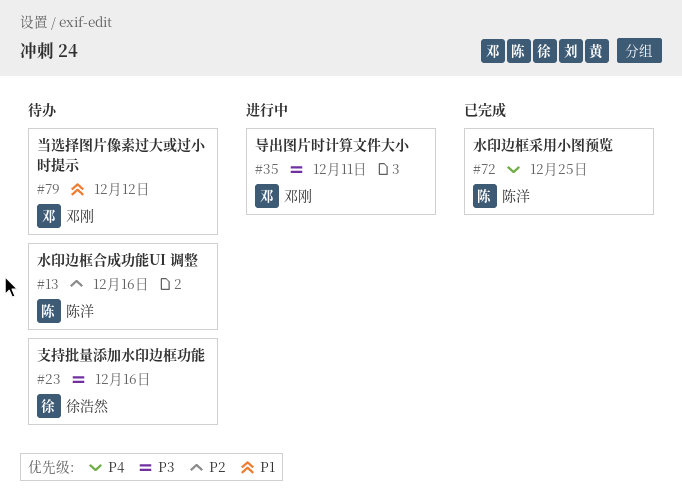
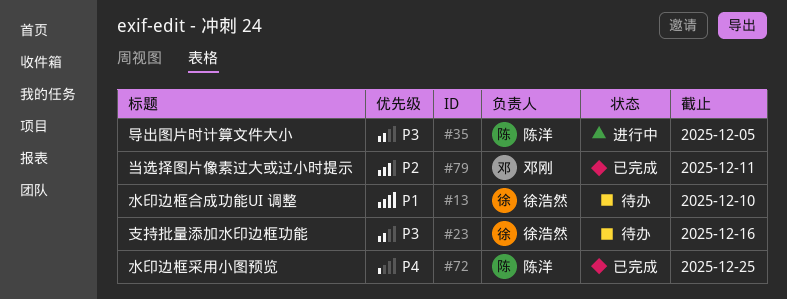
#13, owner: 陈洋 -> 徐浩然
#13, priority: P2 -> P1
#13, due: Dec 16 -> Dec 10
#35, owner: 邓刚 -> 陈洋
#35, due: Dec 11 -> Dec 5
#79, status: 待办 -> 已完成
#79, priority: P1 -> P2
#79, due: Dec 12 -> Dec 11

